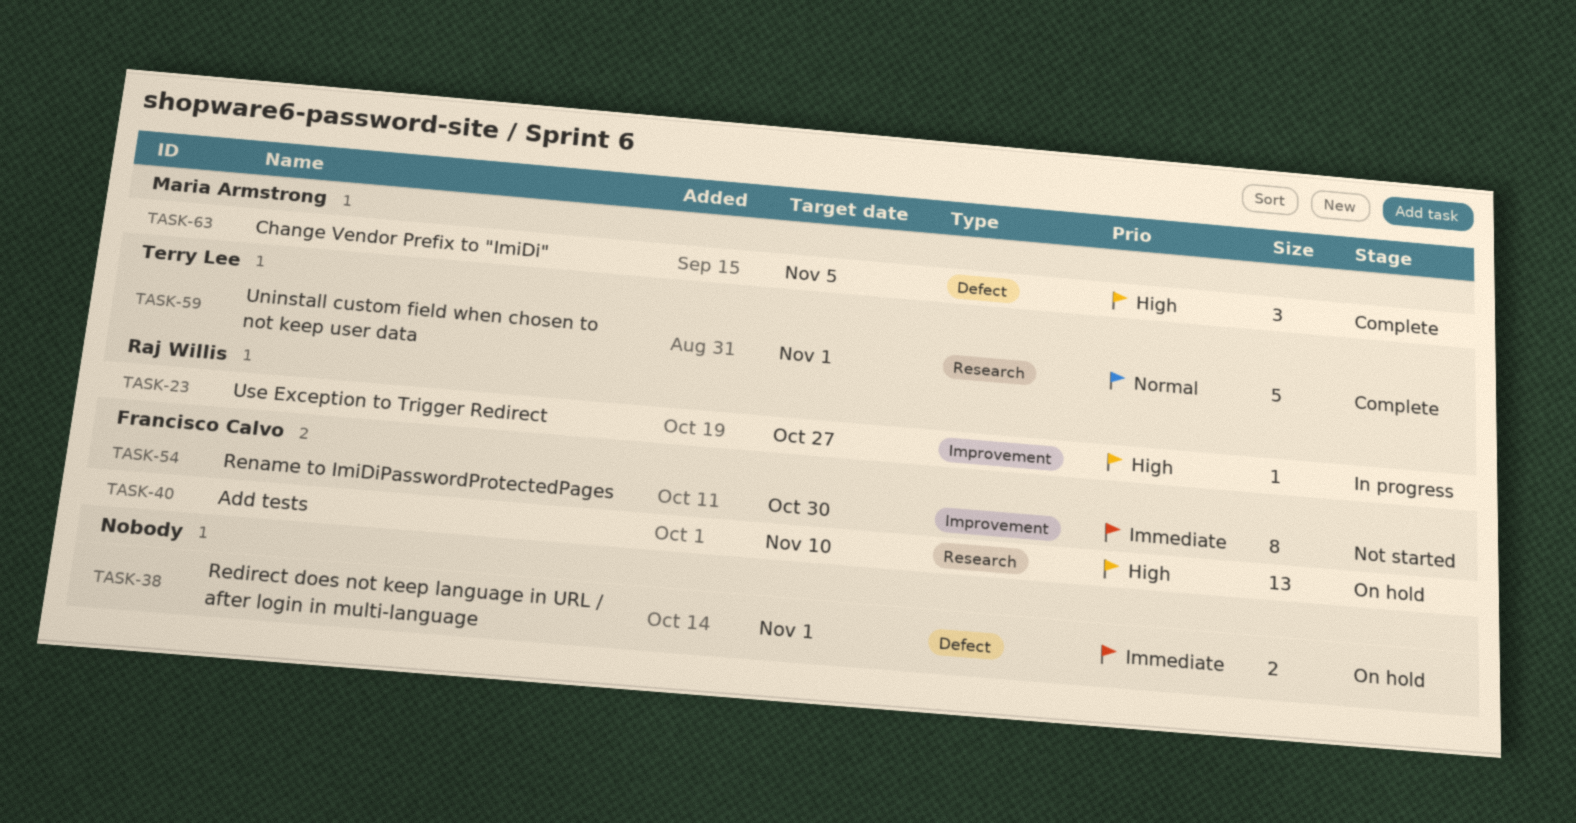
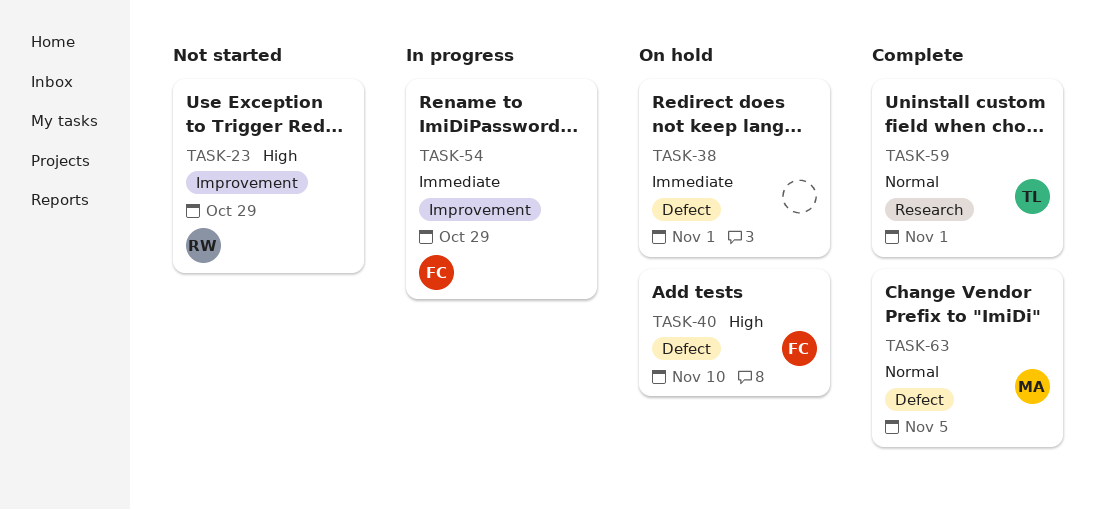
TASK-23, status: In progress -> Not started
TASK-23, due: Oct 27 -> Oct 29
TASK-40, label: Research -> Defect
TASK-54, status: Not started -> In progress
TASK-54, due: Oct 30 -> Oct 29
TASK-63, priority: High -> Normal

